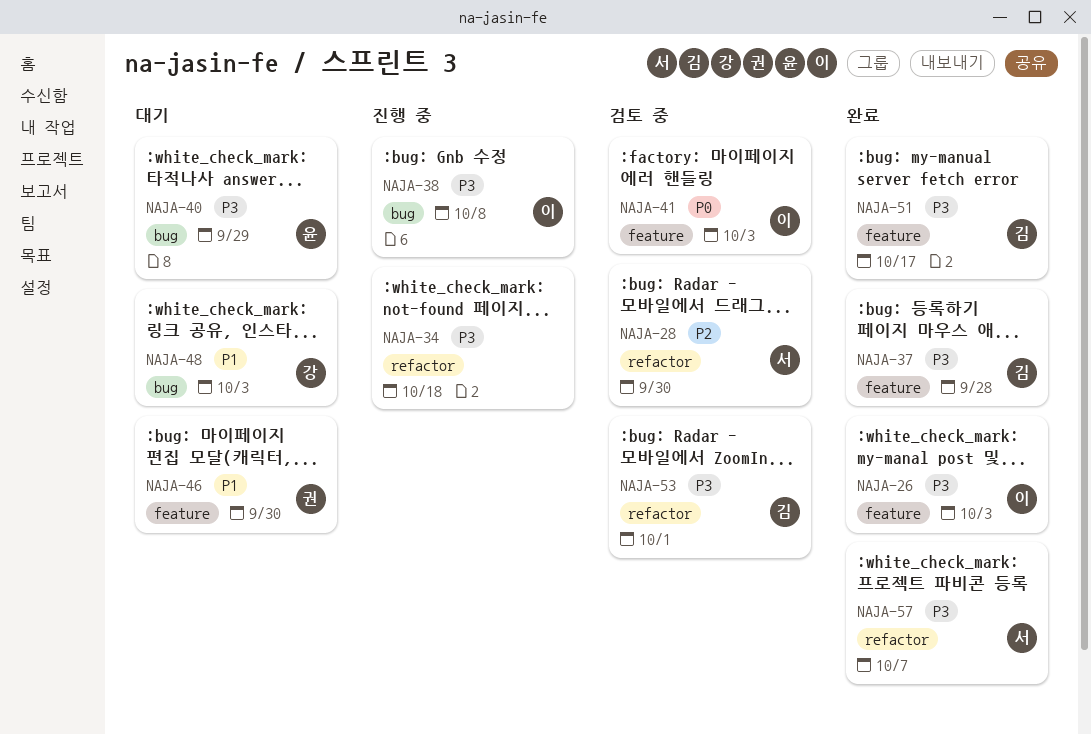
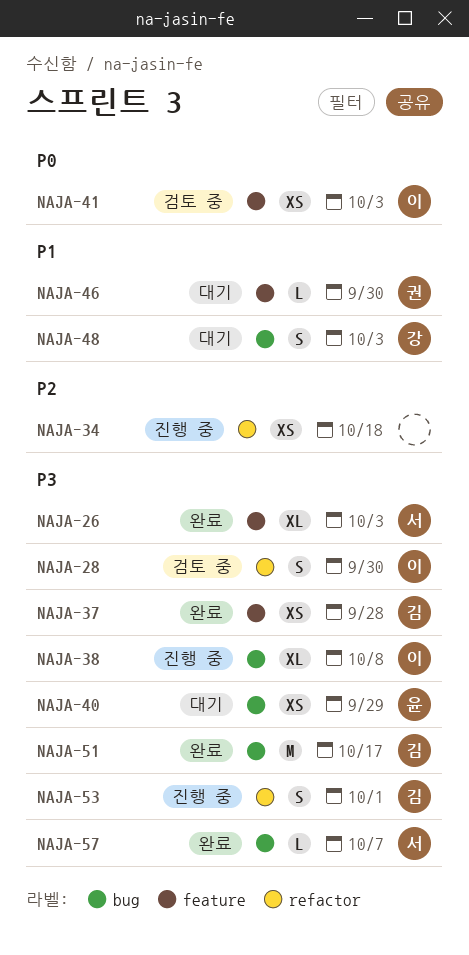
NAJA-26, owner: 이 -> 서
NAJA-28, owner: 서 -> 이
NAJA-28, priority: P2 -> P3
NAJA-34, priority: P3 -> P2
NAJA-51, label: feature -> bug
NAJA-53, status: 검토 중 -> 진행 중
NAJA-57, label: refactor -> bug

